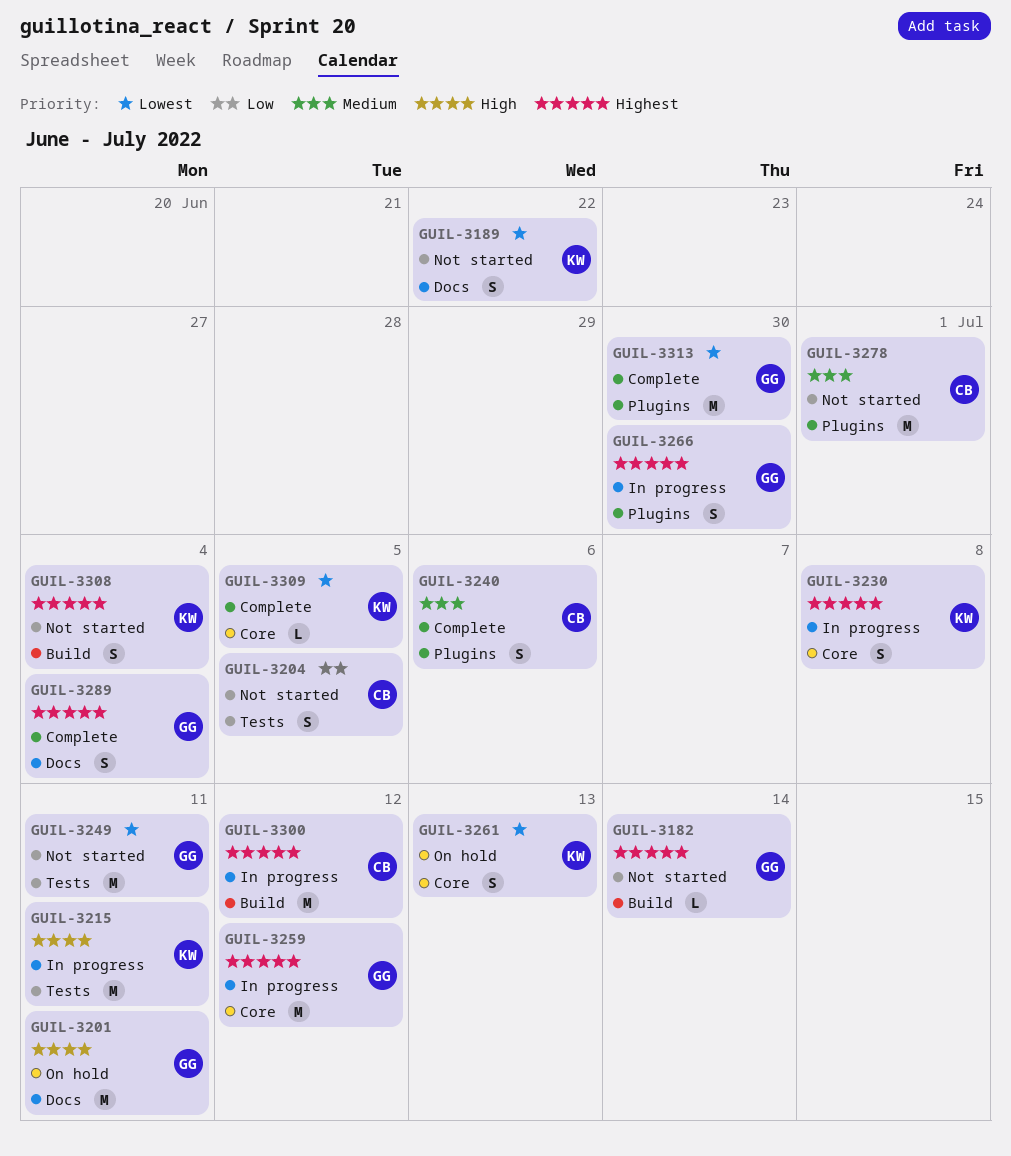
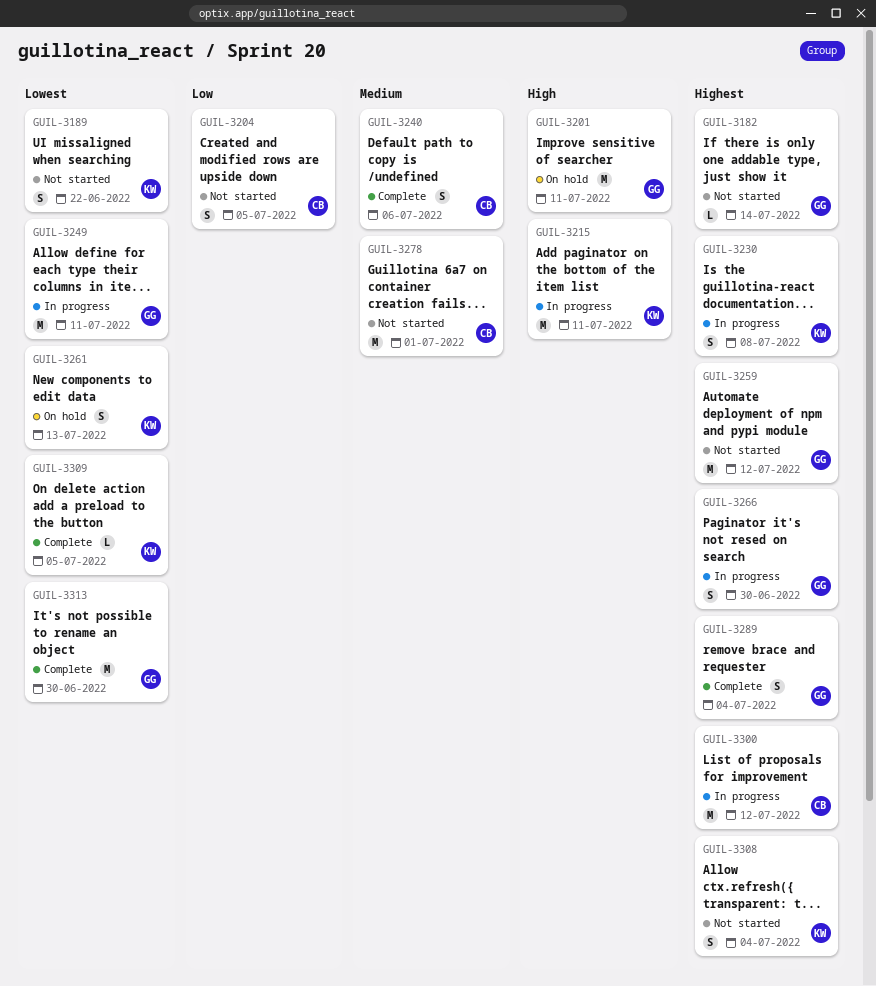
GUIL-3249, status: Not started -> In progress
GUIL-3259, status: In progress -> Not started

